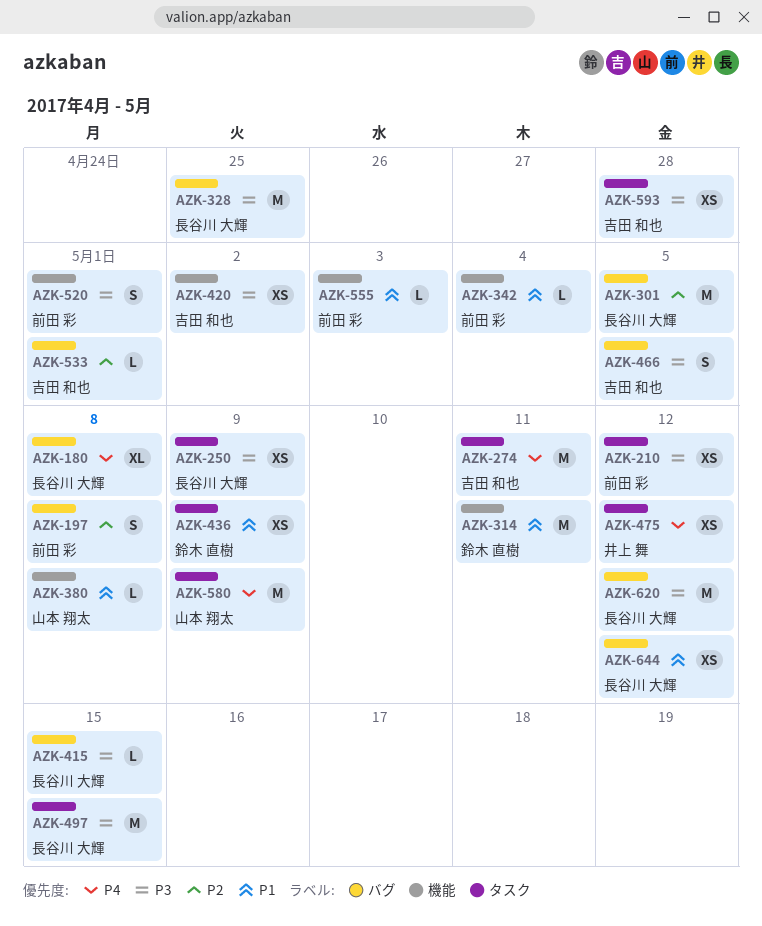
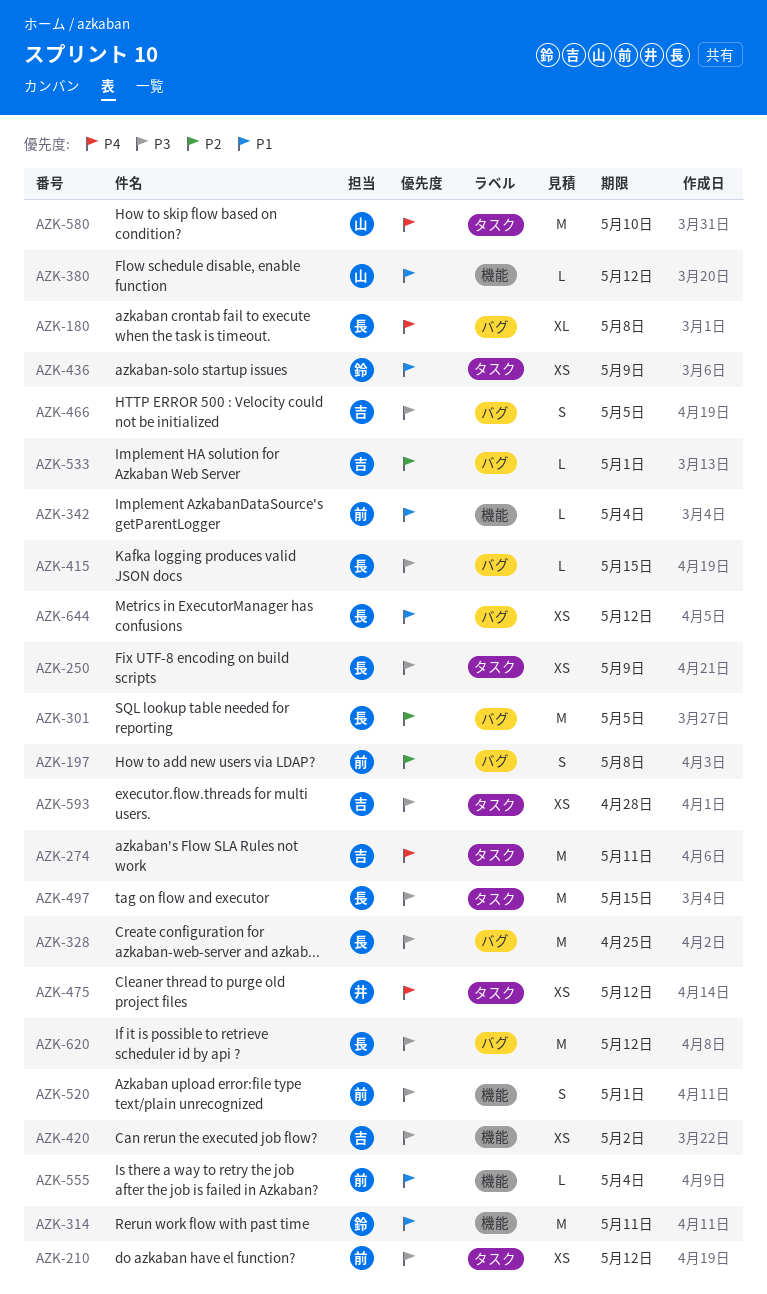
AZK-380, due: May 8 -> May 12
AZK-555, due: May 3 -> May 4
AZK-580, due: May 9 -> May 10

